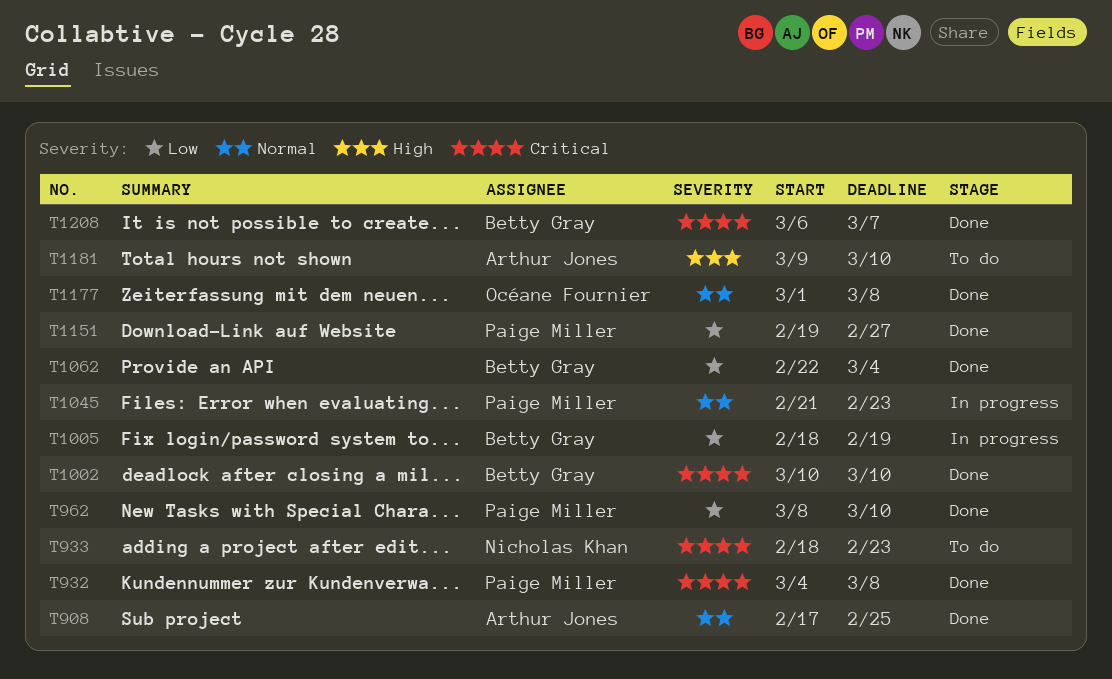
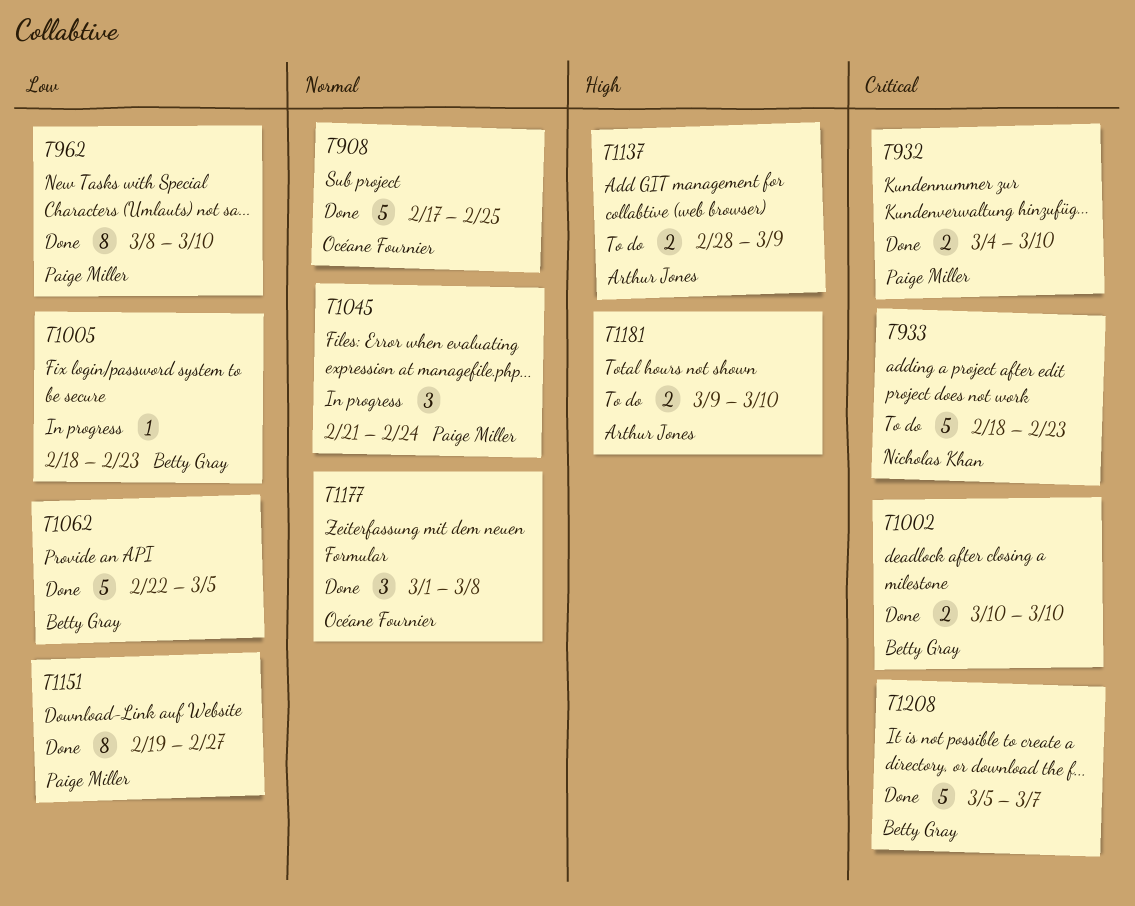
T908, owner: Arthur Jones -> Océane Fournier
T932, due: Mar 8 -> Mar 10
T1005, due: Feb 19 -> Feb 23
T1045, due: Feb 23 -> Feb 24
T1062, due: Mar 4 -> Mar 5
T1137: none -> present
T1208, start: Mar 6 -> Mar 5

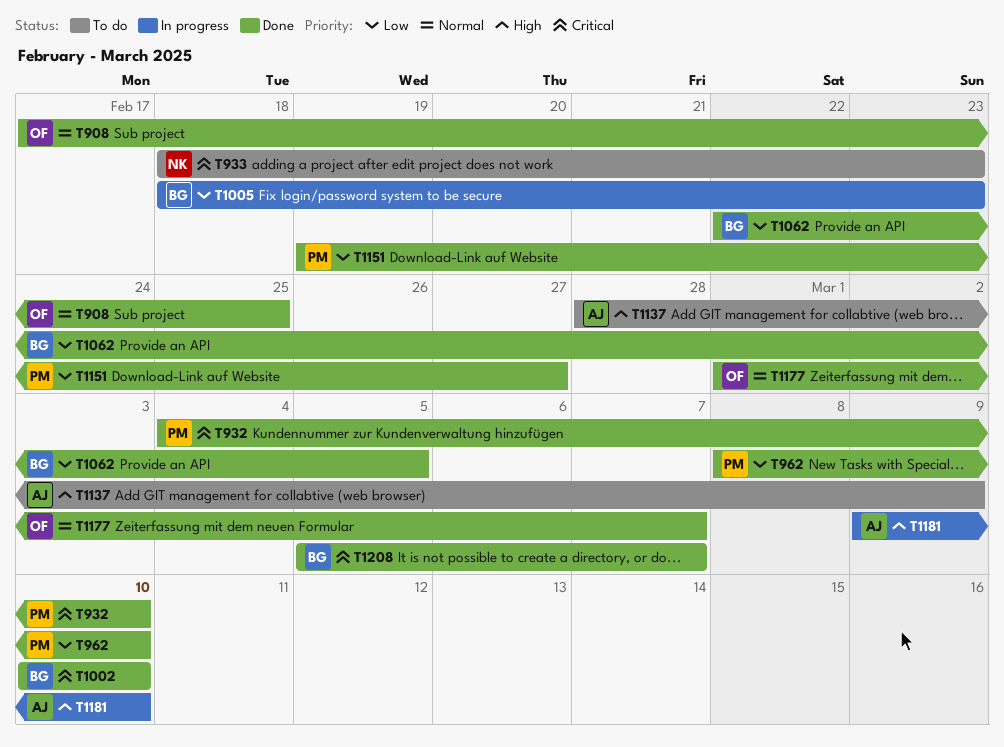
T1045: present -> none
T1177, due: Mar 8 -> Mar 7
T1181, status: To do -> In progress

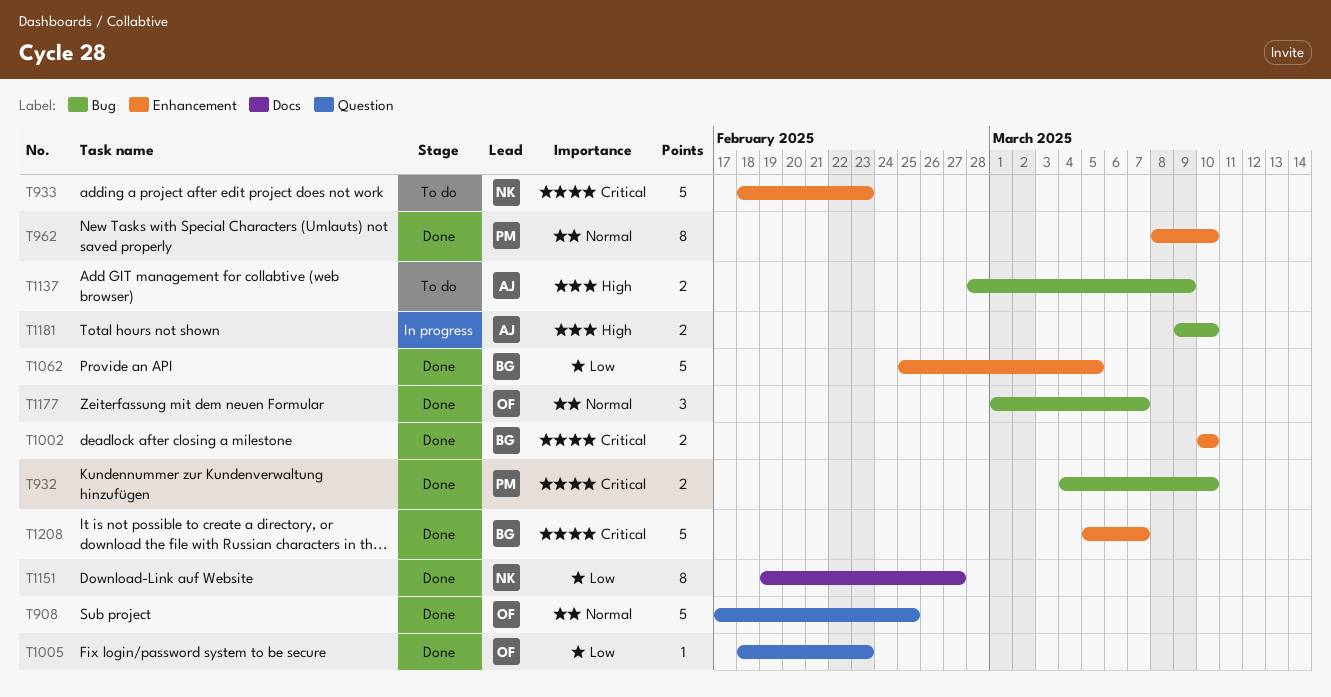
T962, priority: Low -> Normal
T1005, status: In progress -> Done
T1005, owner: BG -> OF
T1062, start: Feb 22 -> Feb 25
T1151, owner: PM -> NK

